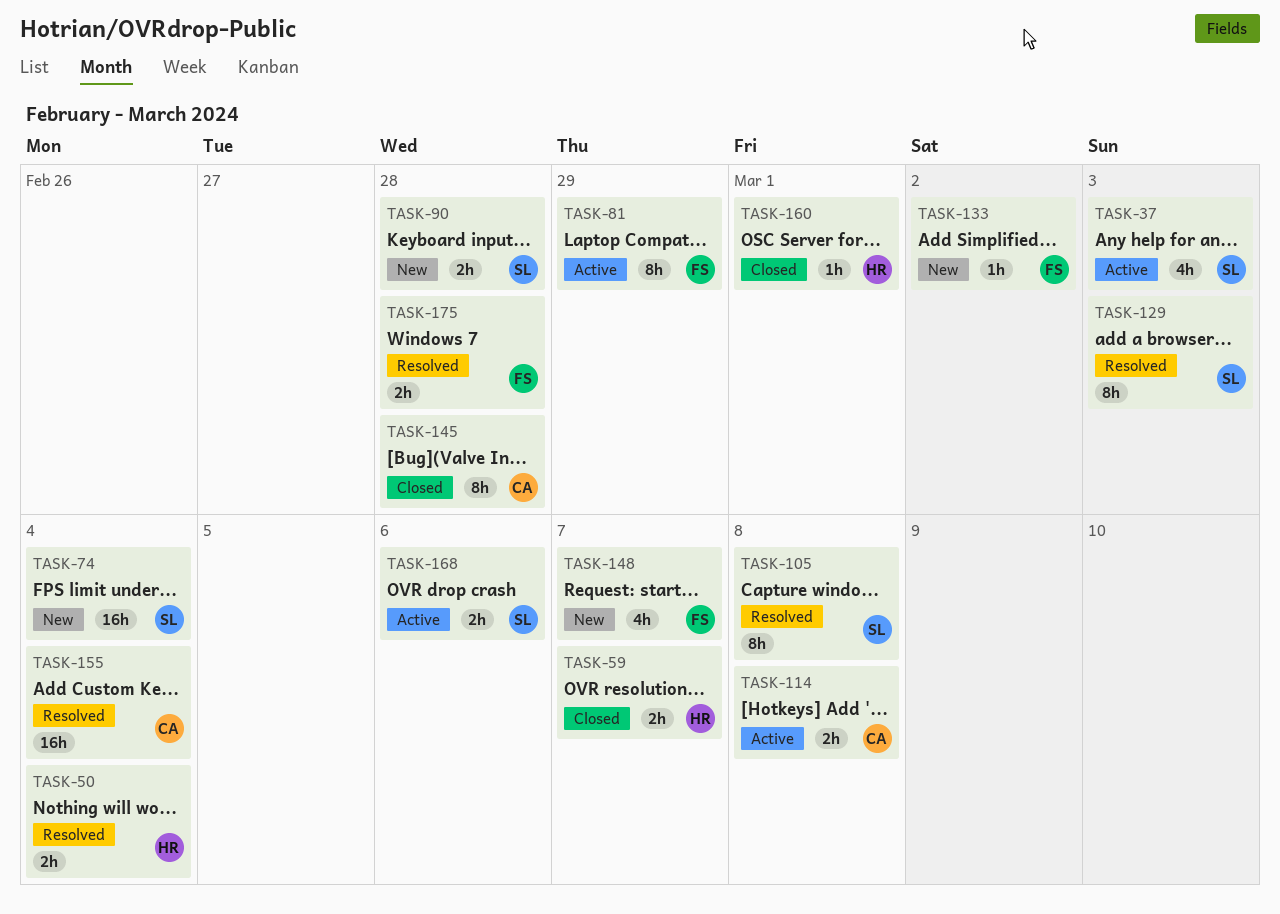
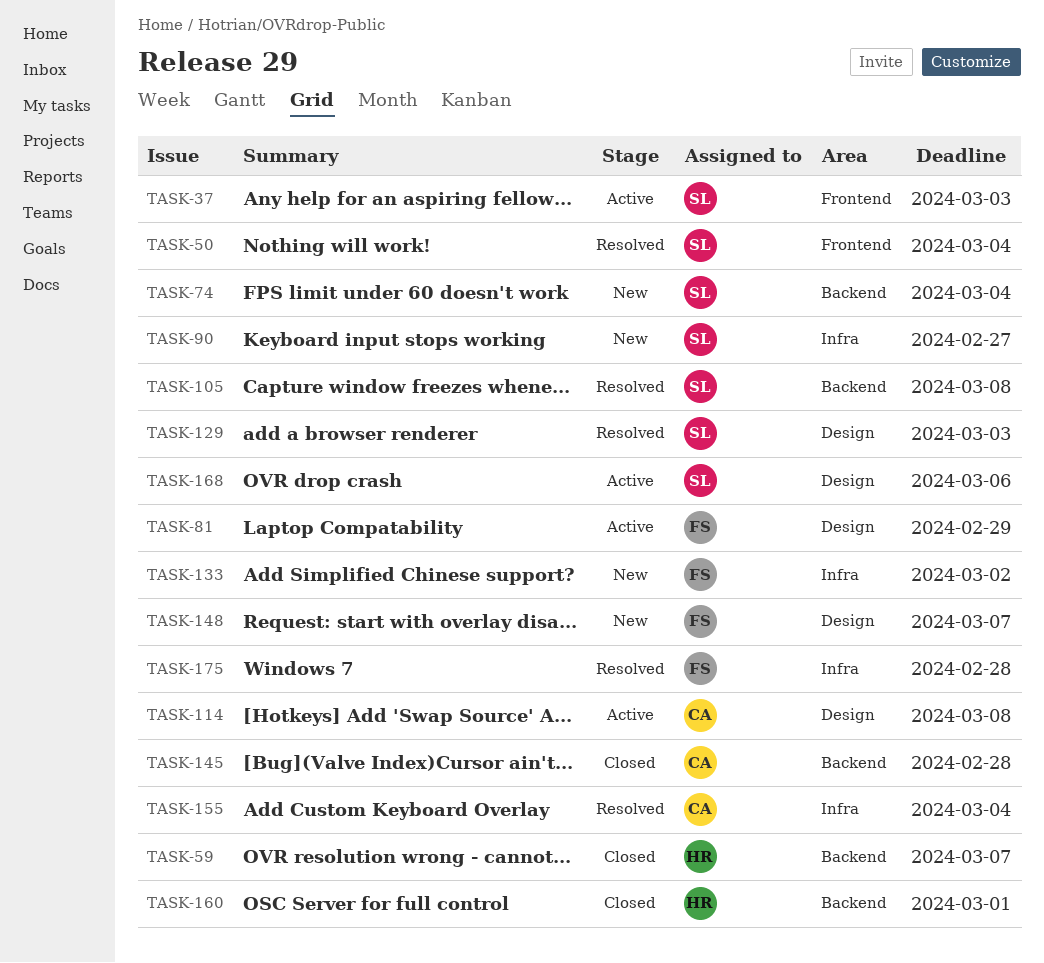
TASK-50, owner: HR -> SL
TASK-90, due: Feb 28 -> Feb 27

